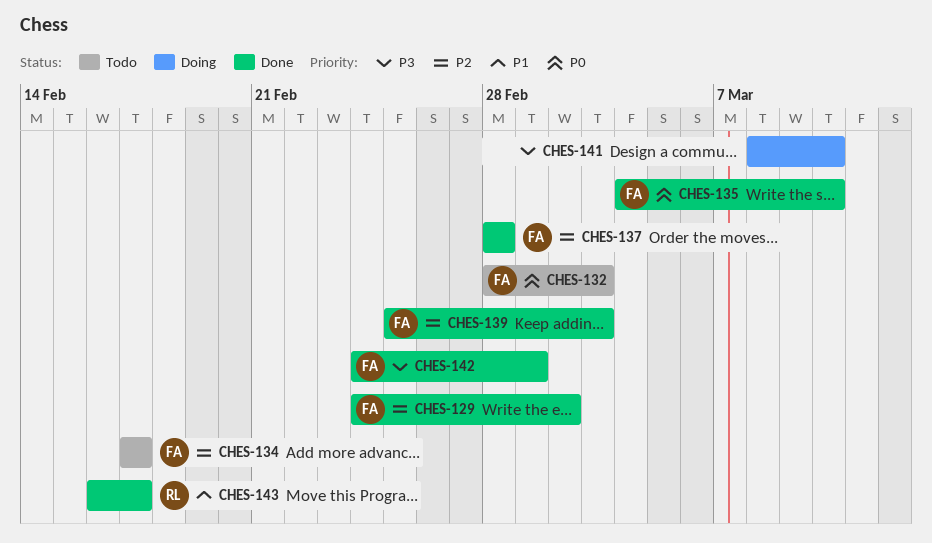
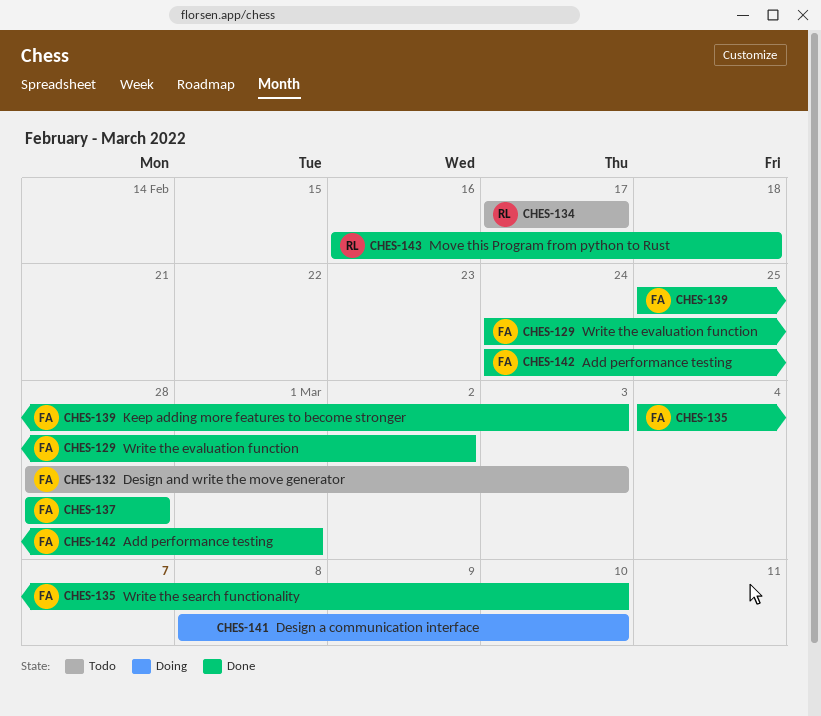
CHES-134, owner: FA -> RL
CHES-143, due: Feb 17 -> Feb 18

